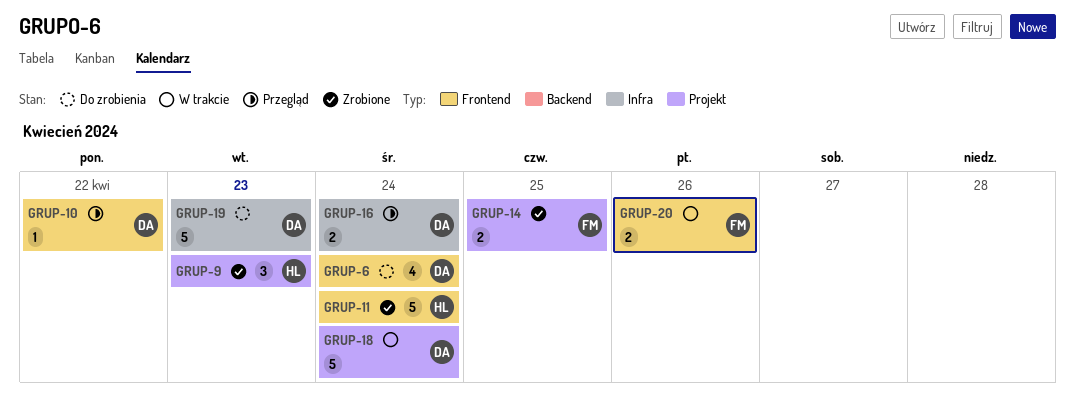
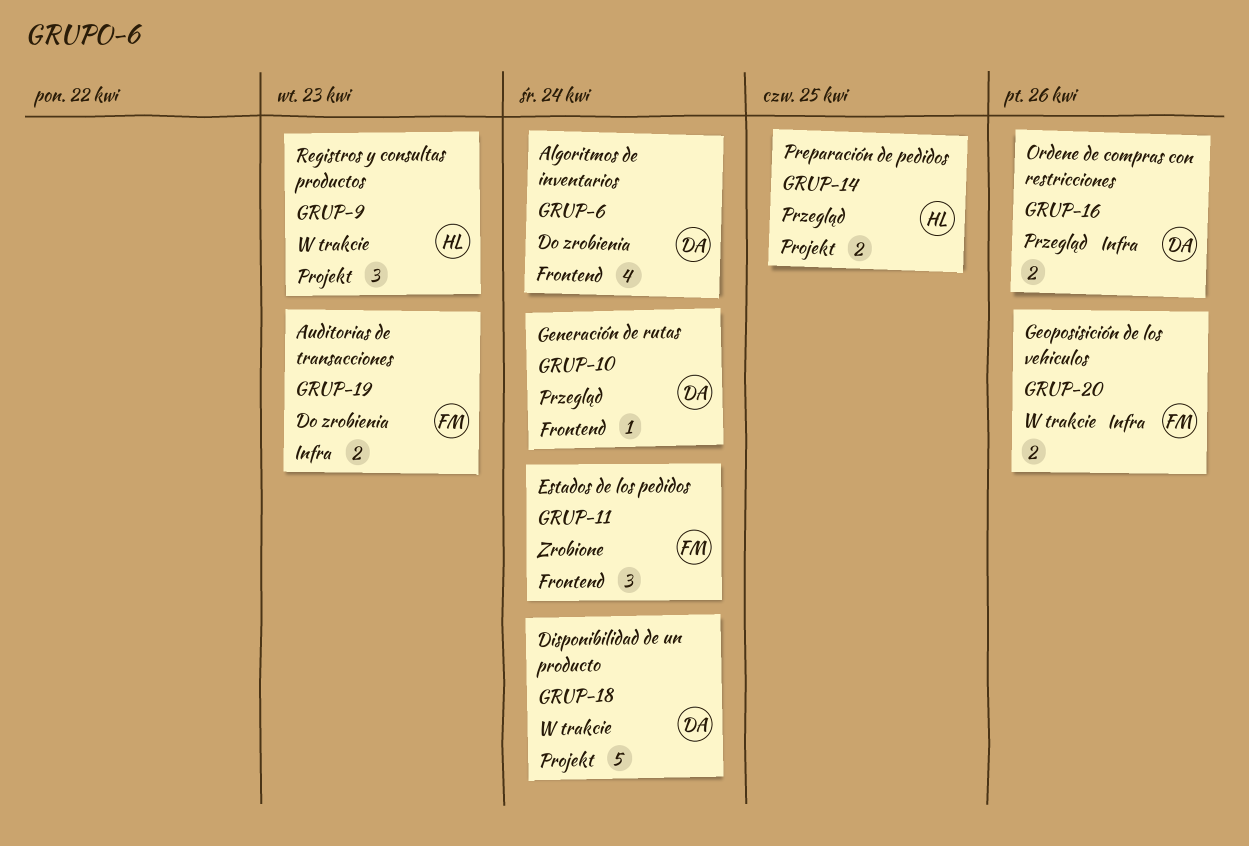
GRUP-9, status: Zrobione -> W trakcie
GRUP-10, due: Apr 22 -> Apr 24
GRUP-11, owner: HL -> FM
GRUP-11, estimate: 5 -> 3
GRUP-14, status: Zrobione -> Przegląd
GRUP-14, owner: FM -> HL
GRUP-16, due: Apr 24 -> Apr 26
GRUP-19, owner: DA -> FM
GRUP-19, estimate: 5 -> 2
GRUP-20, label: Frontend -> Infra

